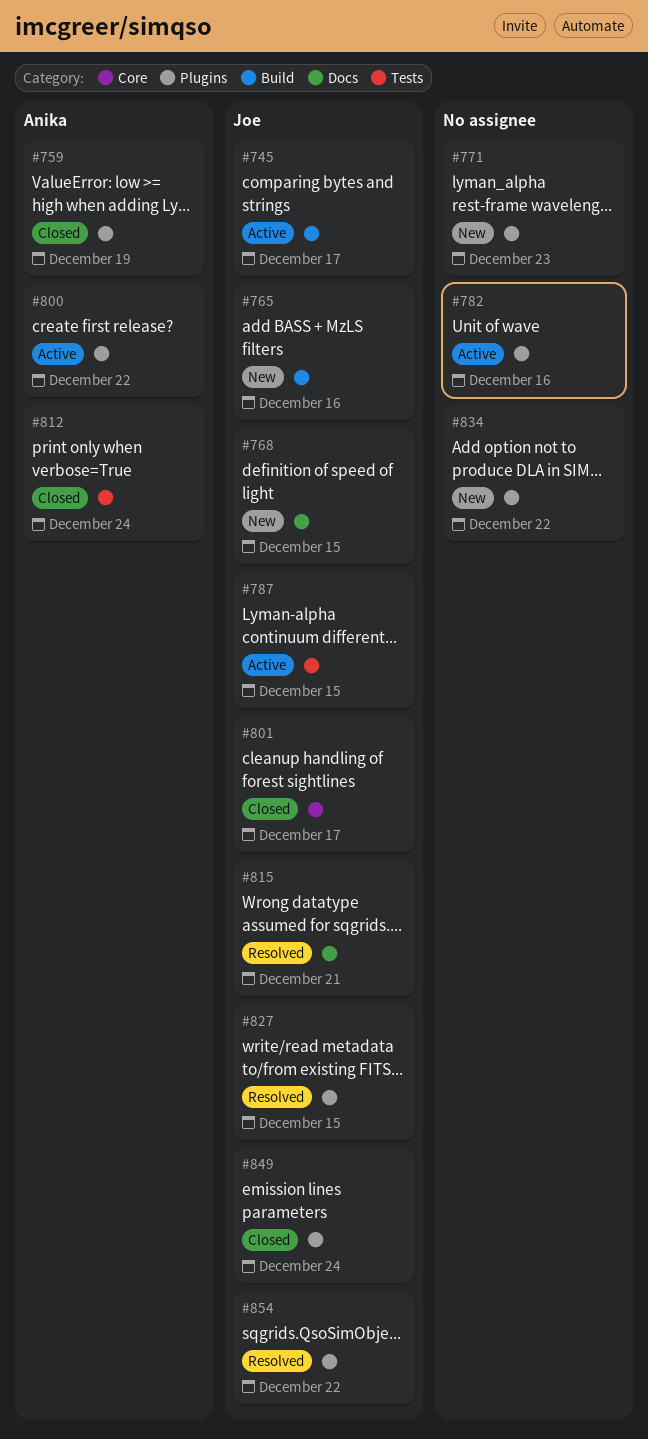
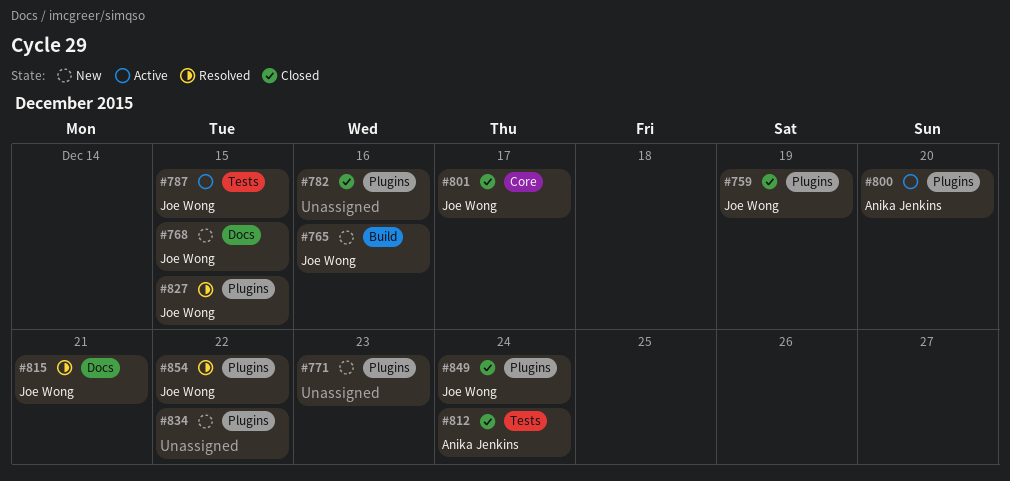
#745: present -> none
#759, owner: Anika Jenkins -> Joe Wong
#782, status: Active -> Closed
#800, due: Dec 22 -> Dec 20

